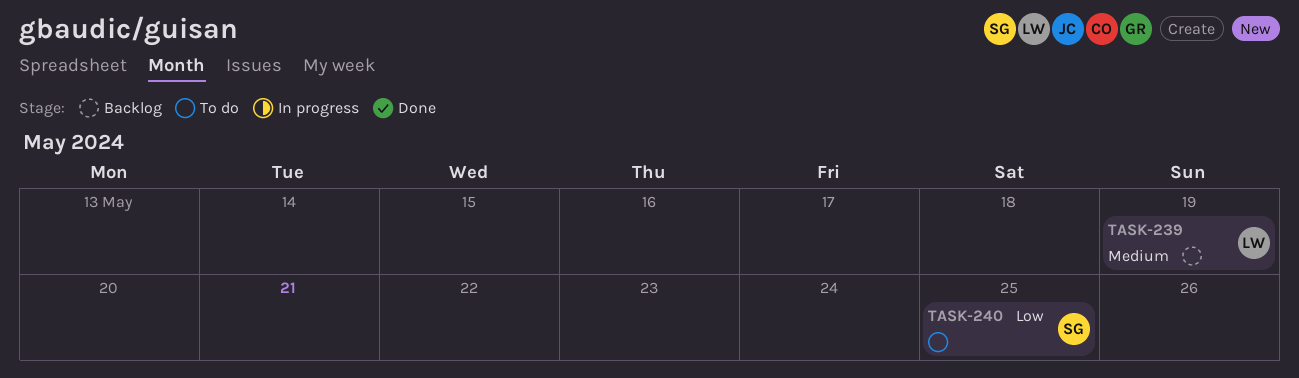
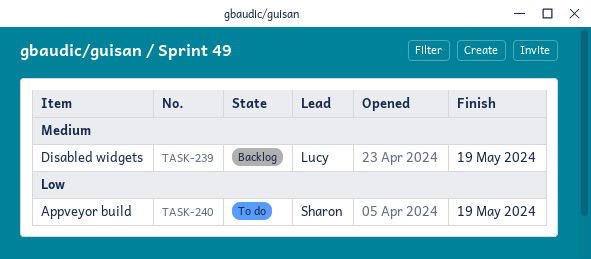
TASK-240, due: May 25 -> May 19

